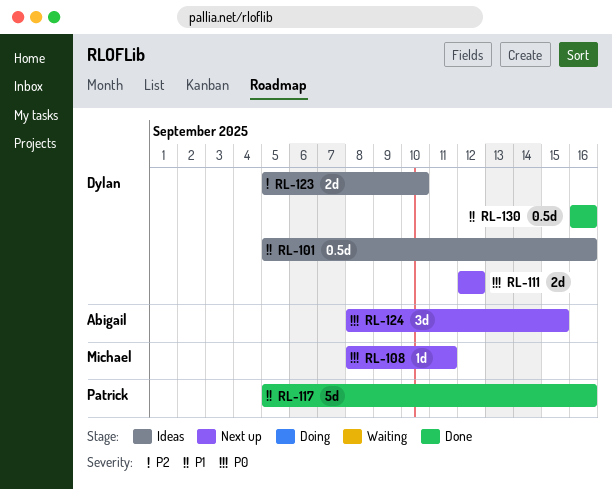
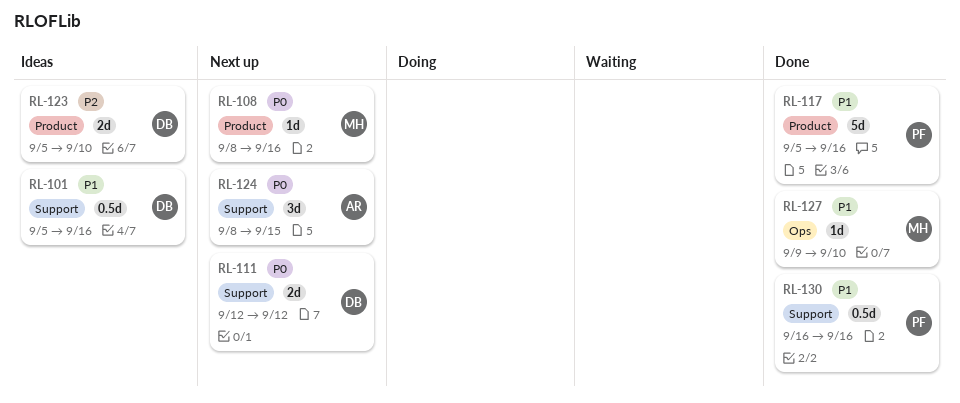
RL-108, due: Sep 11 -> Sep 16
RL-127: none -> present
RL-130, owner: Dylan -> Patrick

